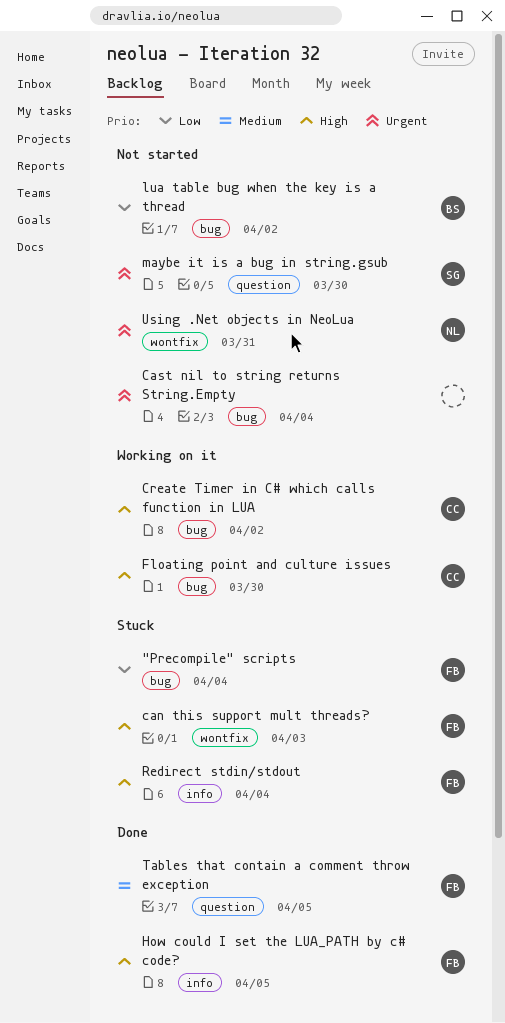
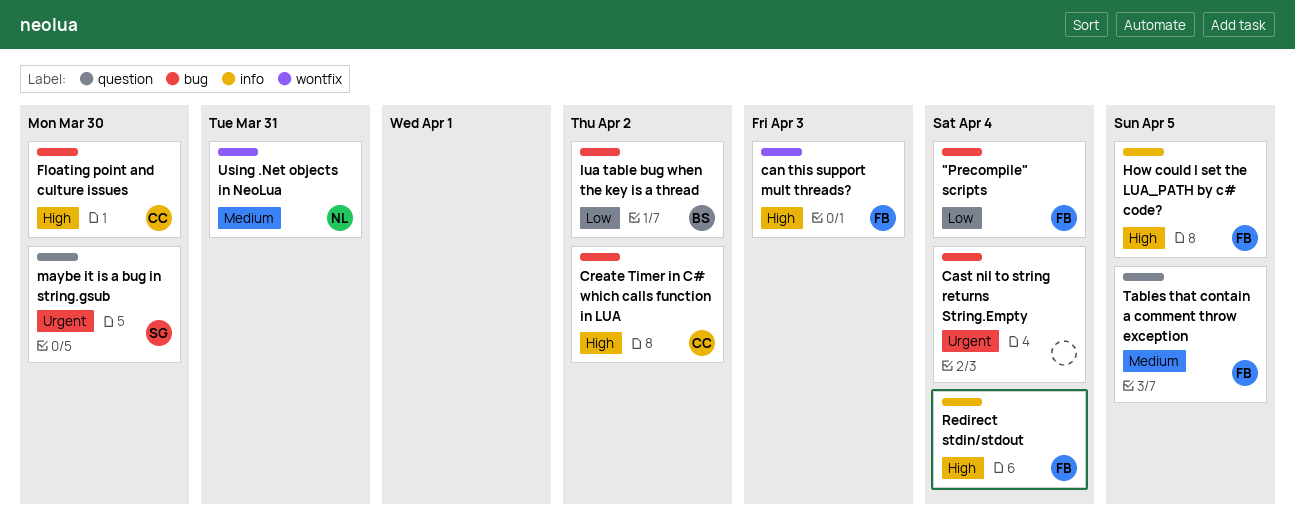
Using .Net objects in NeoLua, priority: Urgent -> Medium

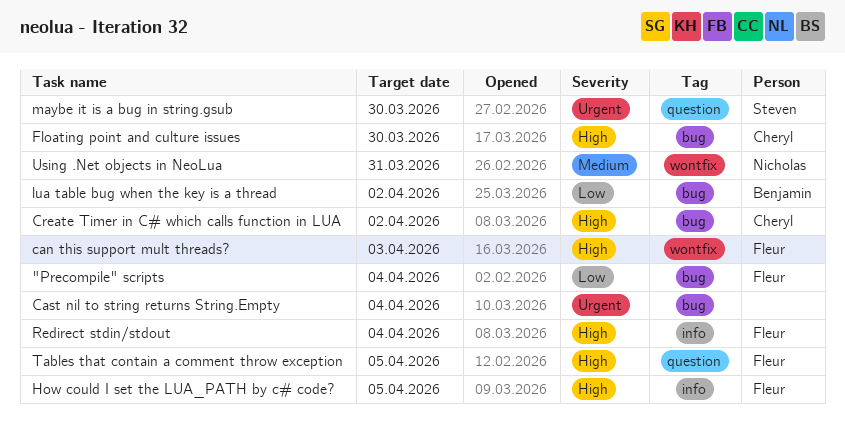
Tables that contain a comment throw exception, priority: Medium -> High

